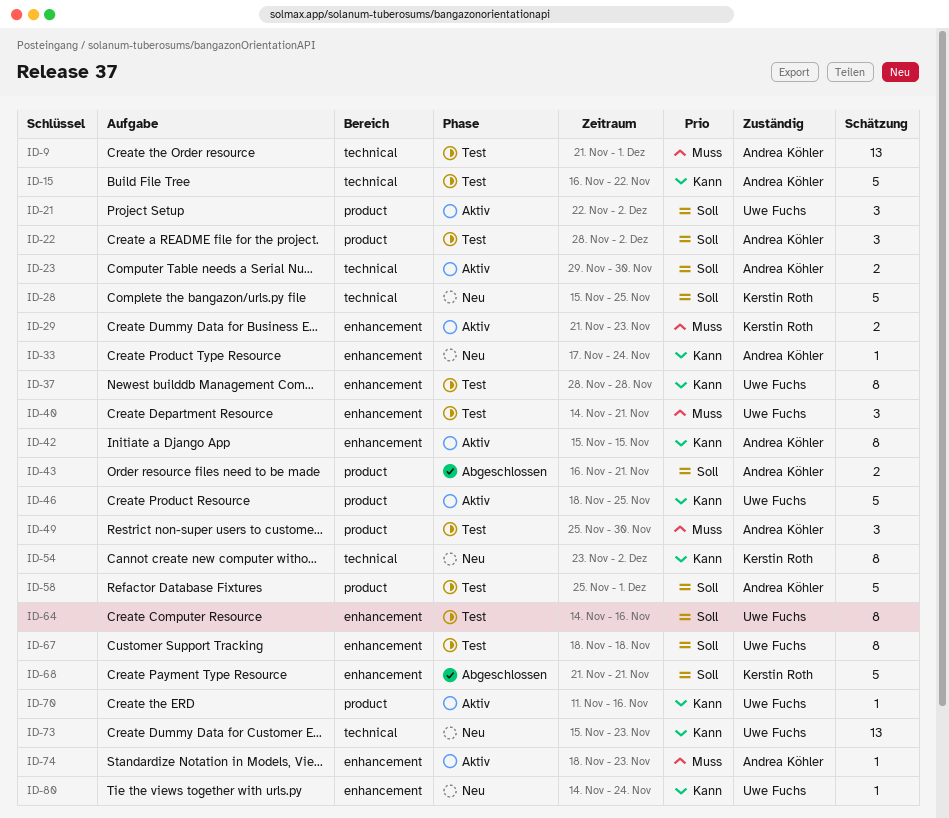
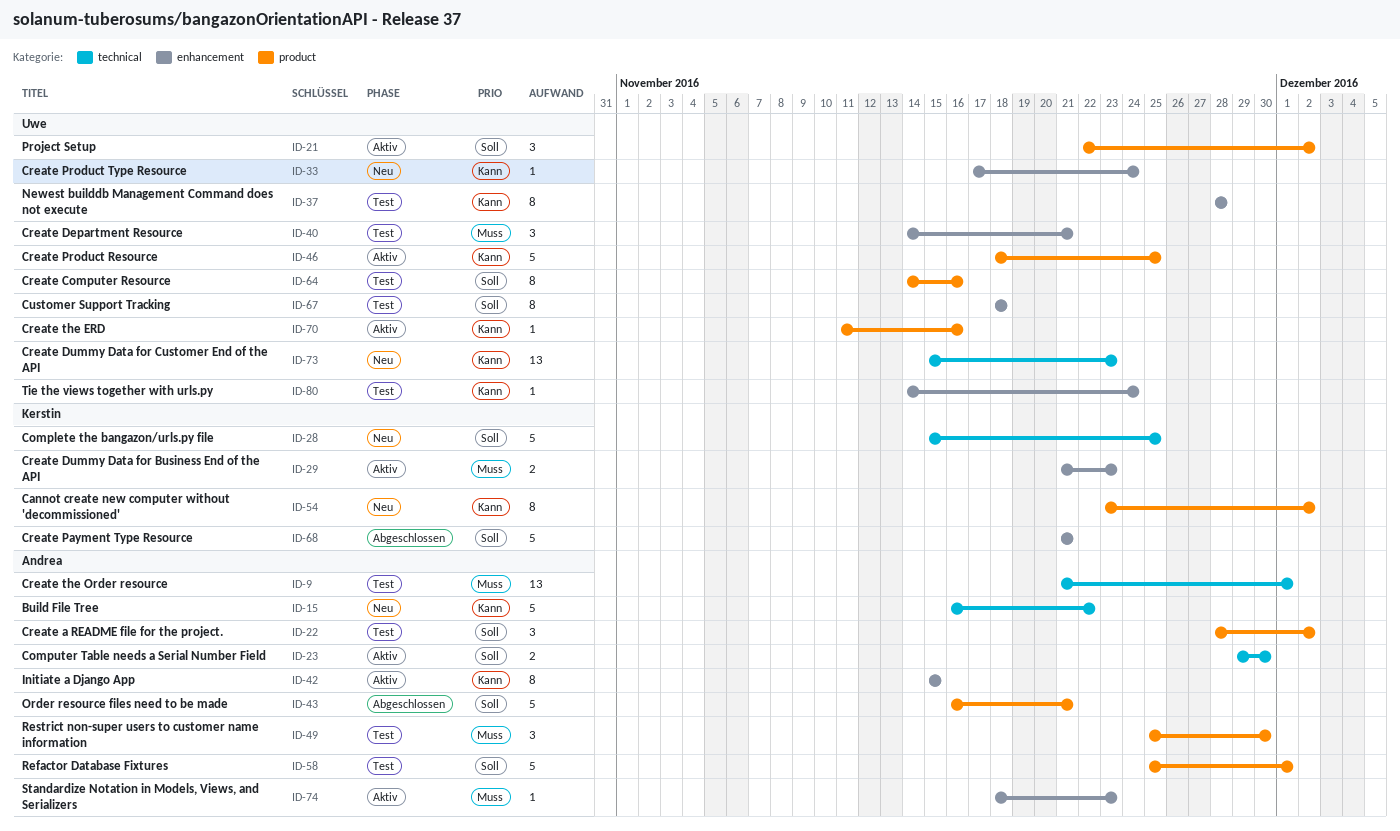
ID-15, status: Test -> Neu
ID-33, owner: Andrea Köhler -> Uwe Fuchs
ID-43, estimate: 2 -> 5
ID-54, label: technical -> product
ID-64, label: enhancement -> product
ID-80, status: Neu -> Test

